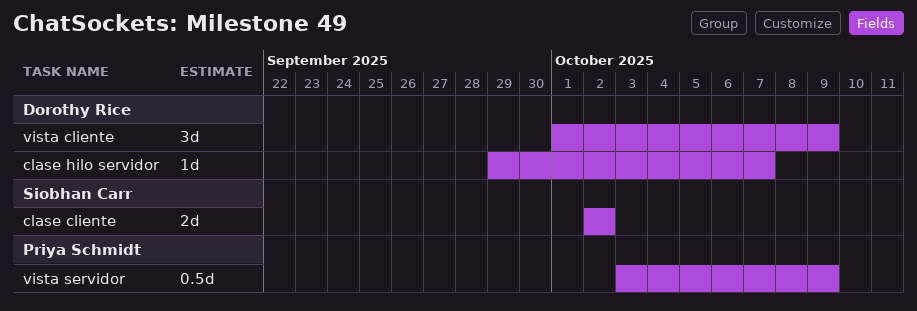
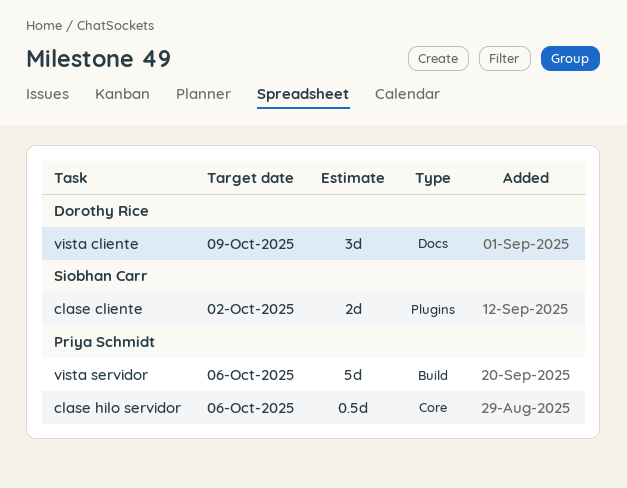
clase hilo servidor, owner: Dorothy Rice -> Priya Schmidt
clase hilo servidor, estimate: 1d -> 0.5d
clase hilo servidor, due: Oct 7 -> Oct 6
vista servidor, estimate: 0.5d -> 5d
vista servidor, due: Oct 9 -> Oct 6

